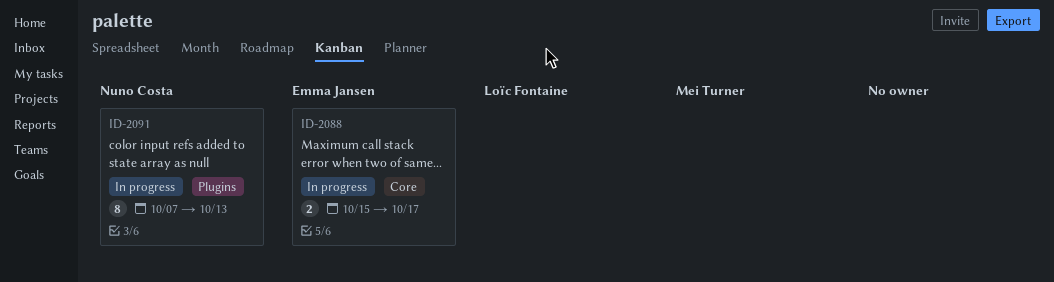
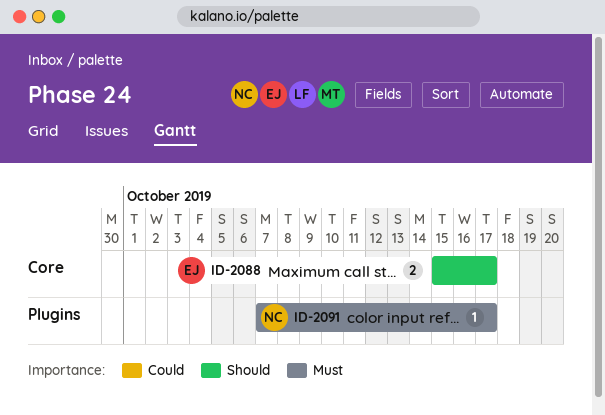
ID-2091, estimate: 8 -> 1
ID-2091, due: Oct 13 -> Oct 17

